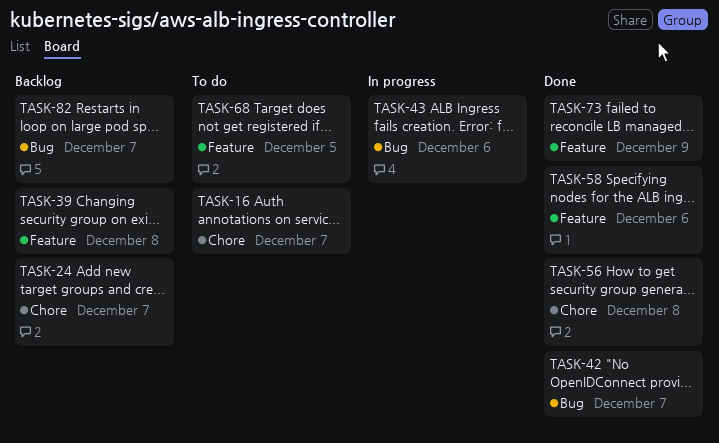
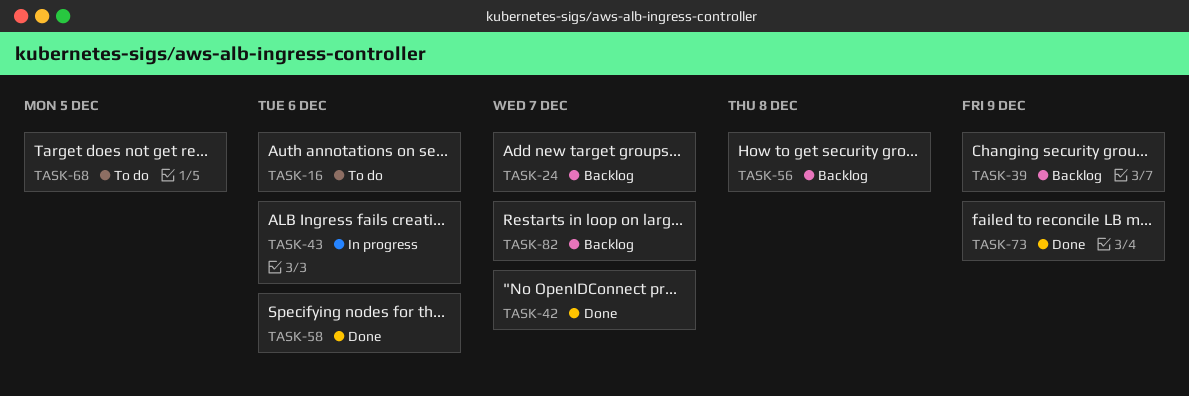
TASK-16, due: Dec 7 -> Dec 6
TASK-39, due: Dec 8 -> Dec 9
TASK-56, status: Done -> Backlog

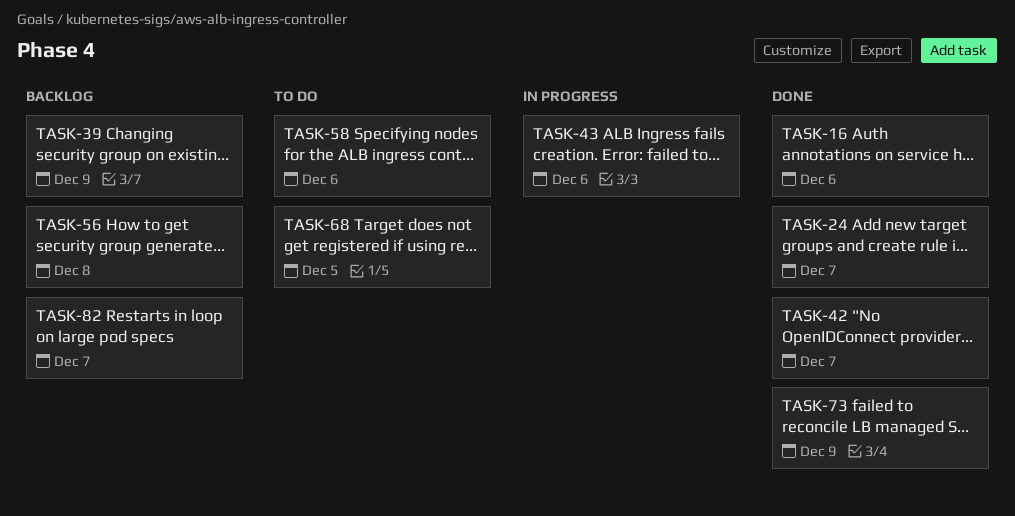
TASK-16, status: To do -> Done
TASK-24, status: Backlog -> Done
TASK-58, status: Done -> To do

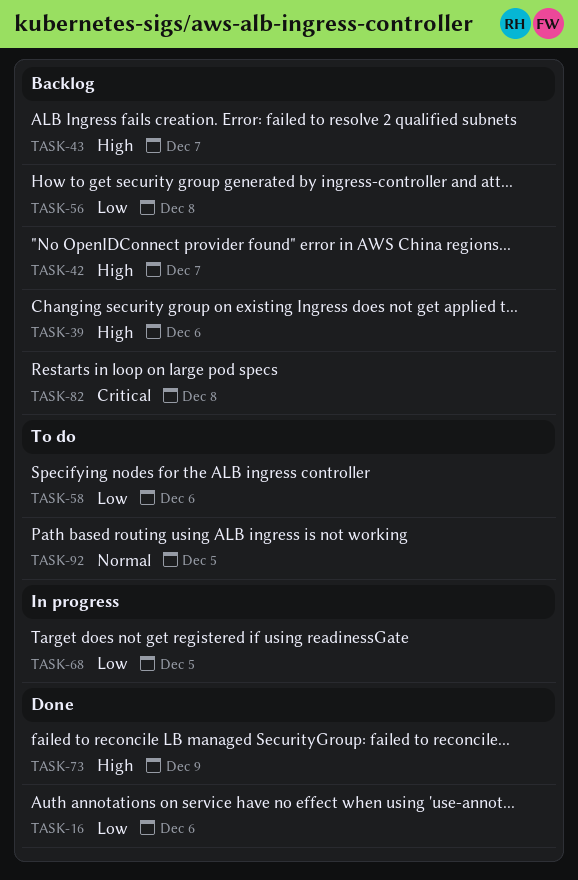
TASK-24: present -> none
TASK-39, due: Dec 9 -> Dec 6
TASK-42, status: Done -> Backlog
TASK-43, status: In progress -> Backlog
TASK-43, due: Dec 6 -> Dec 7
TASK-68, status: To do -> In progress
TASK-82, due: Dec 7 -> Dec 8
TASK-92: none -> present

